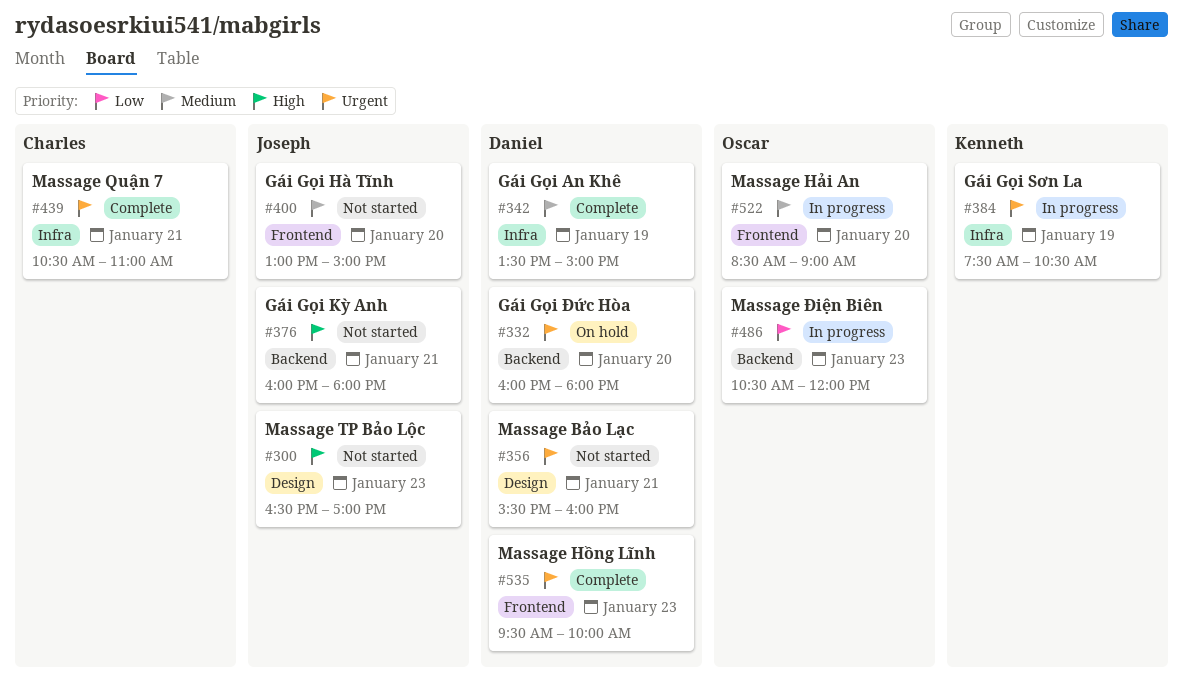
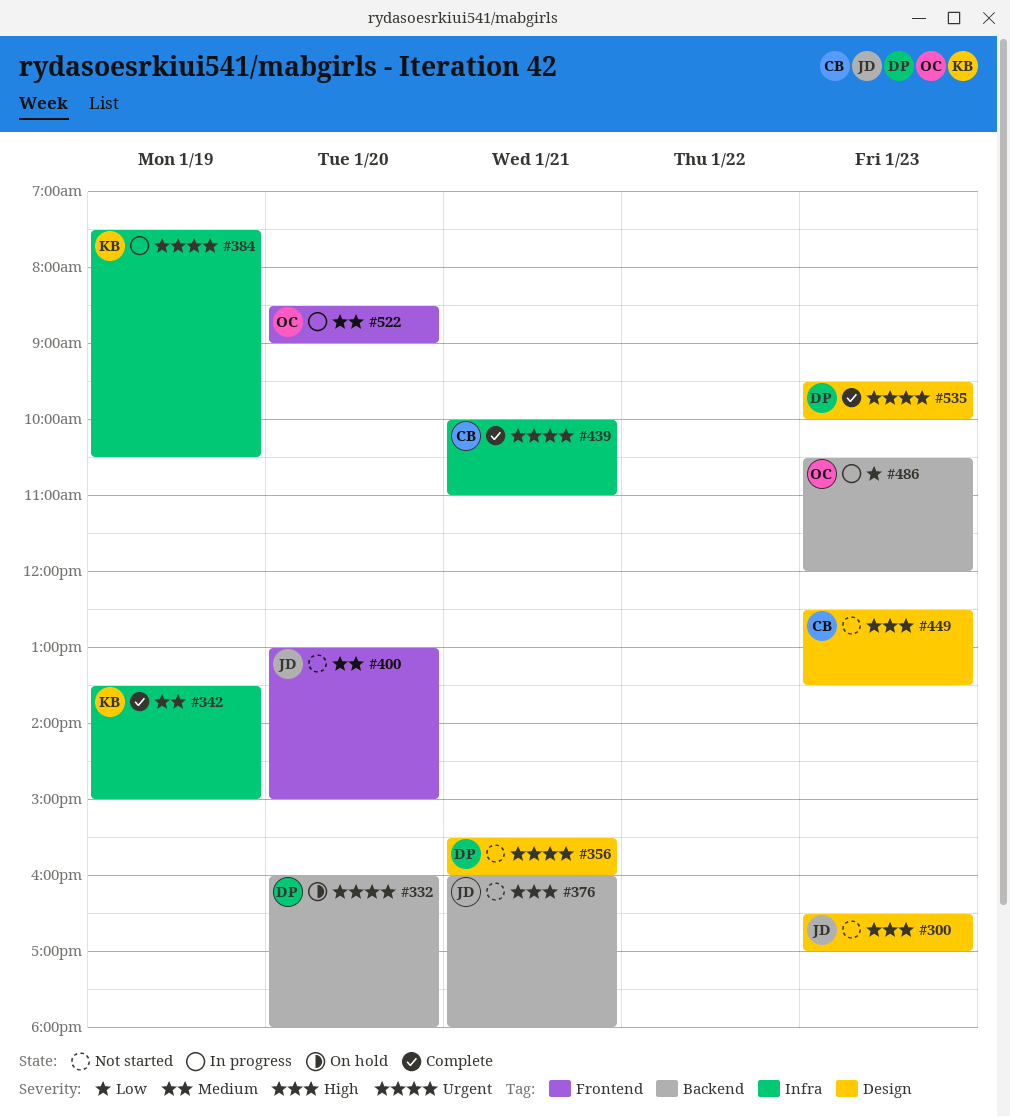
#342, owner: Daniel -> Kenneth
#439, begins: 10:30 -> 10:00
#449: none -> present
#535, label: Frontend -> Design

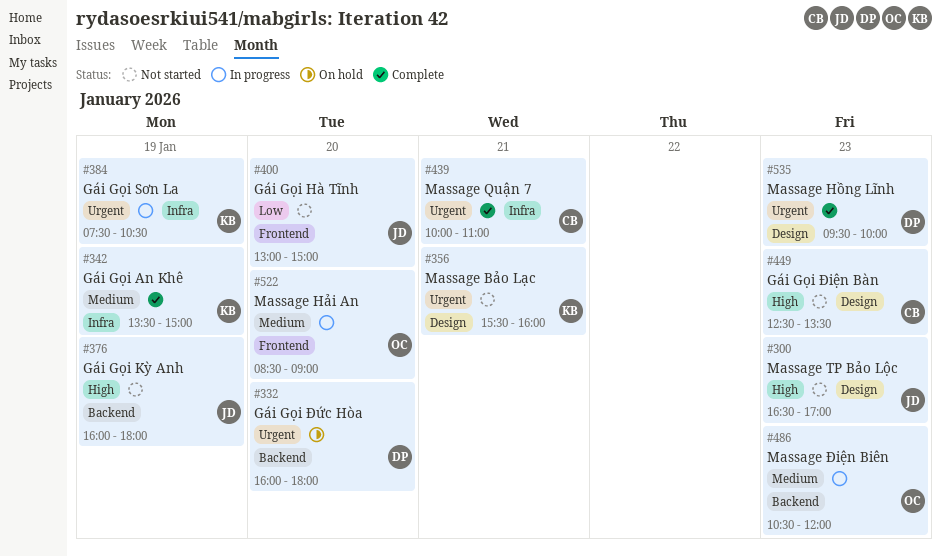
#356, owner: DP -> KB
#376, day: Jan 21 -> Jan 19
#400, priority: Medium -> Low
#486, priority: Low -> Medium

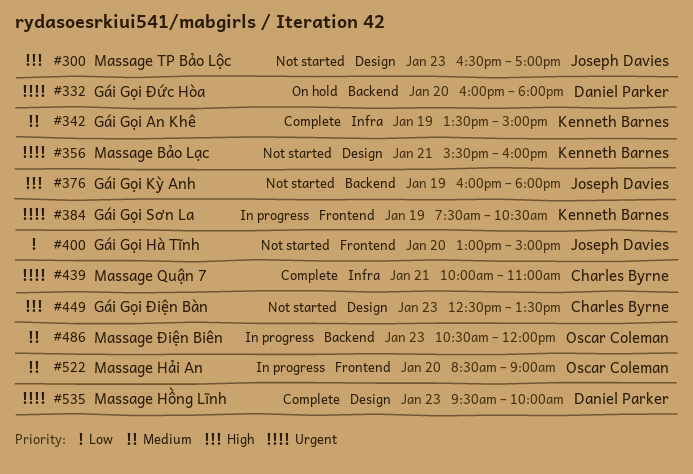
#384, label: Infra -> Frontend

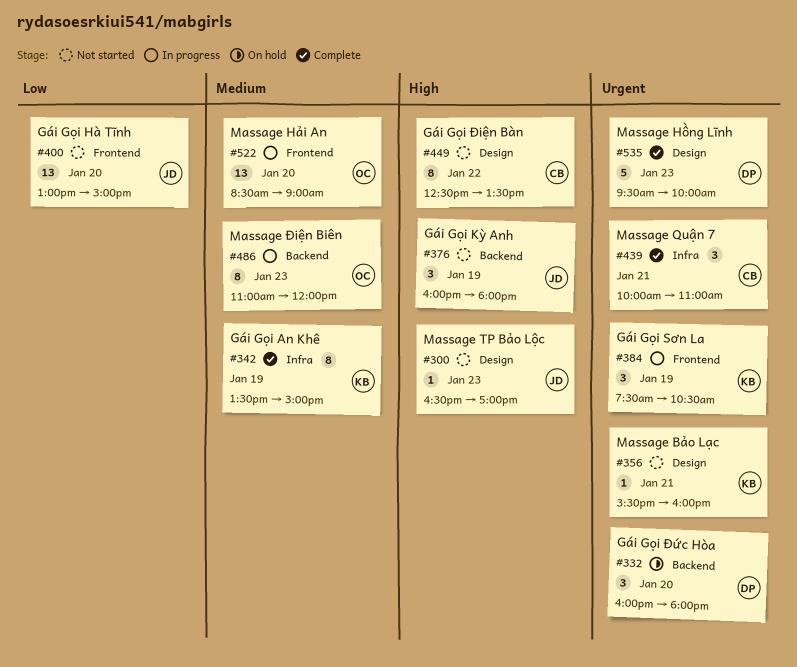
#449, day: Jan 23 -> Jan 22
#486, begins: 10:30 -> 11:00

